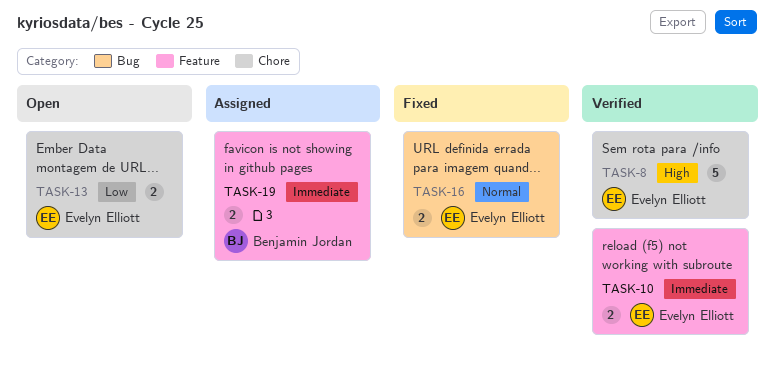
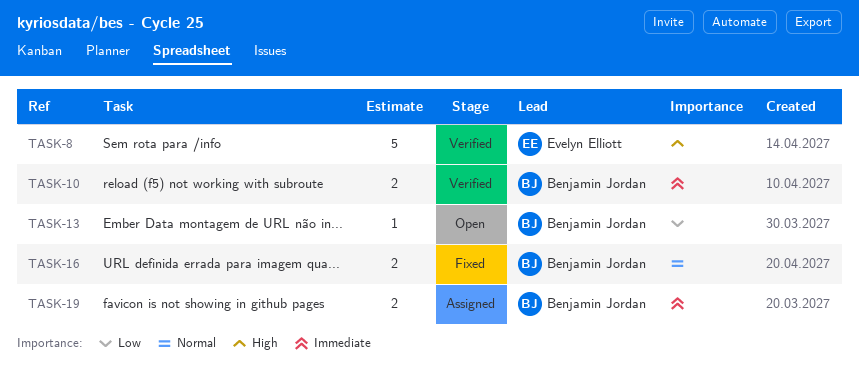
TASK-10, owner: Evelyn Elliott -> Benjamin Jordan
TASK-13, owner: Evelyn Elliott -> Benjamin Jordan
TASK-13, estimate: 2 -> 1
TASK-16, owner: Evelyn Elliott -> Benjamin Jordan

